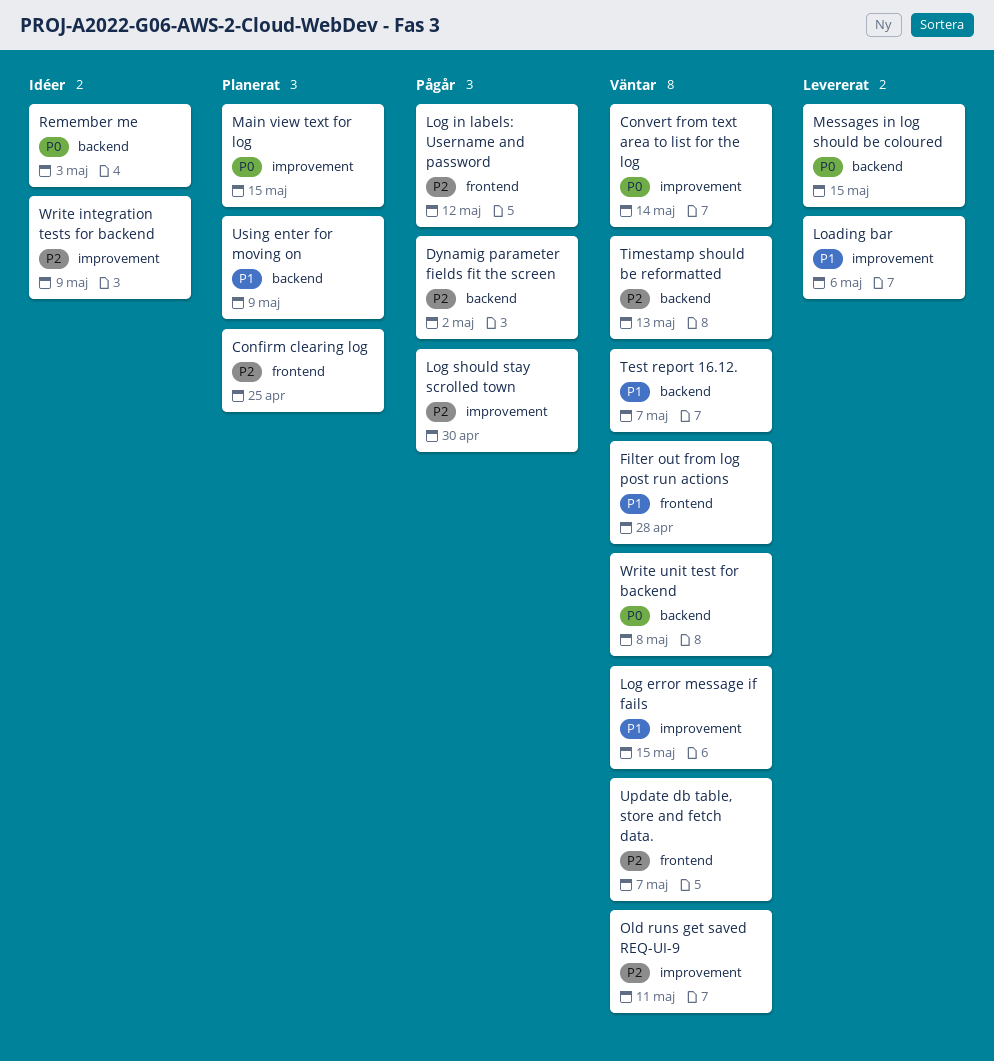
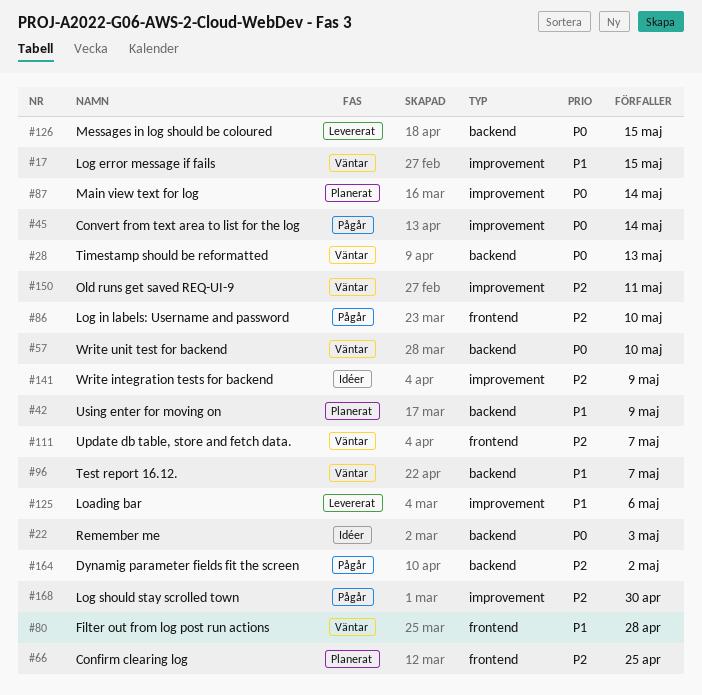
Convert from text area to list for the log, status: Väntar -> Pågår
Log in labels: Username and password, due: May 12 -> May 10
Main view text for log, due: May 15 -> May 14
Timestamp should be reformatted, priority: P2 -> P0
Write unit test for backend, due: May 8 -> May 10

